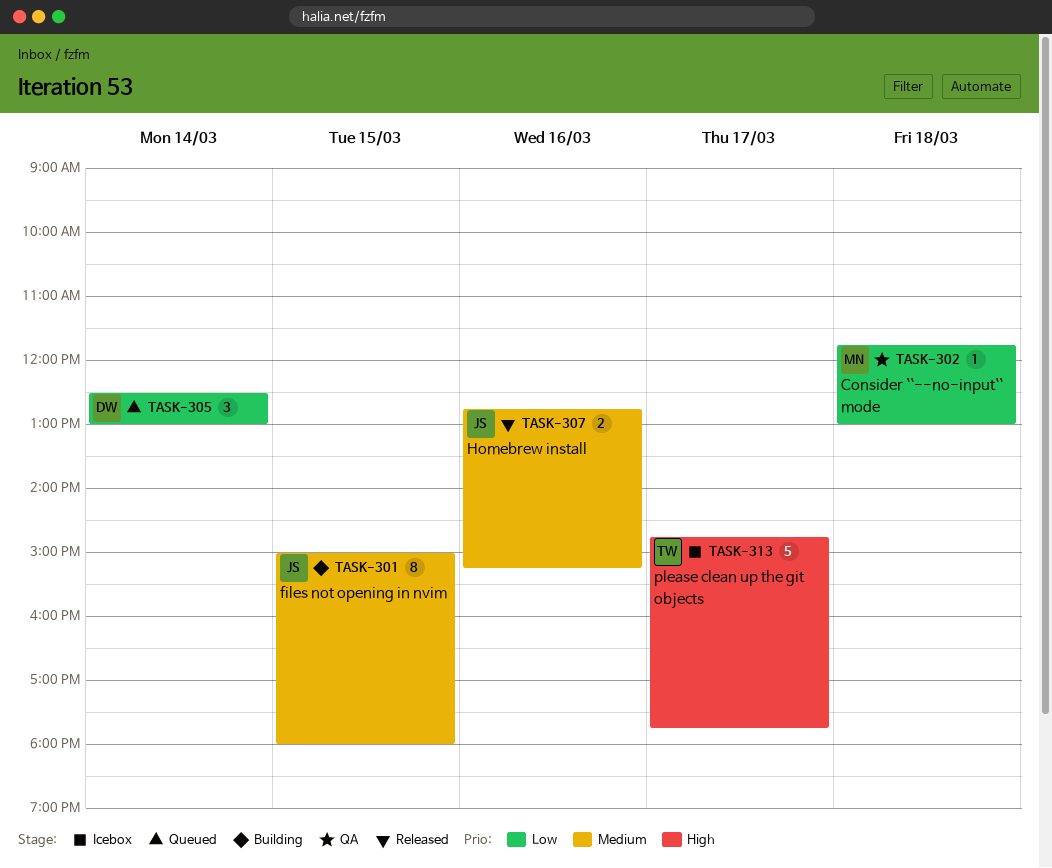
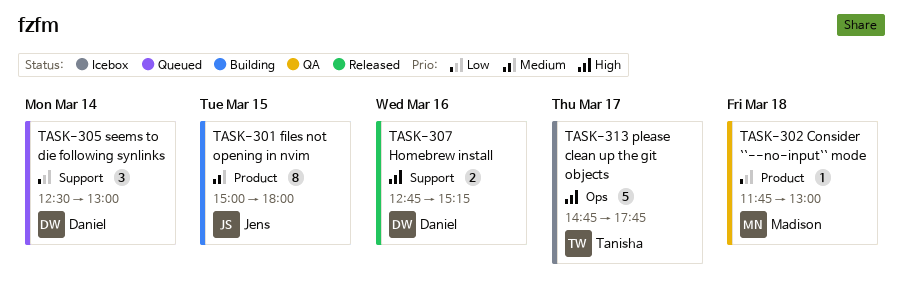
TASK-307, owner: Jens -> Daniel
TASK-307, priority: Medium -> High

